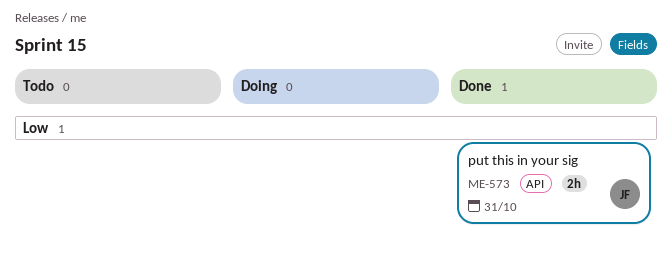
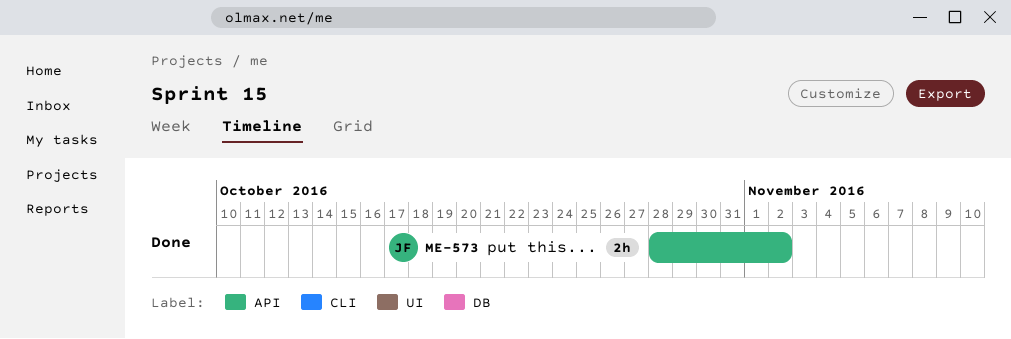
ME-573, due: Oct 31 -> Nov 2

